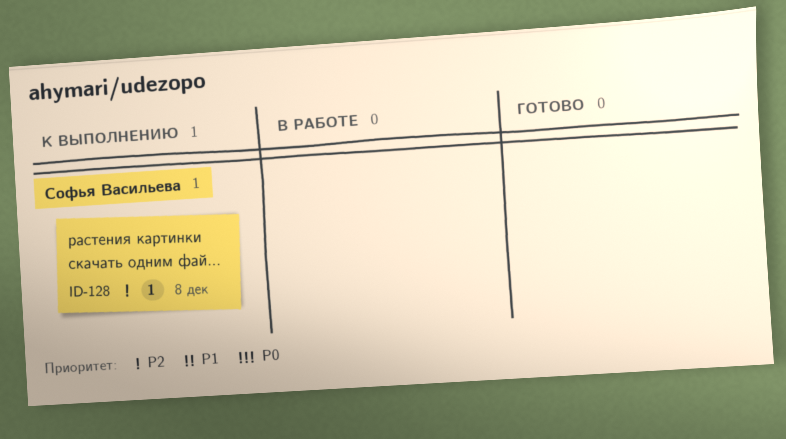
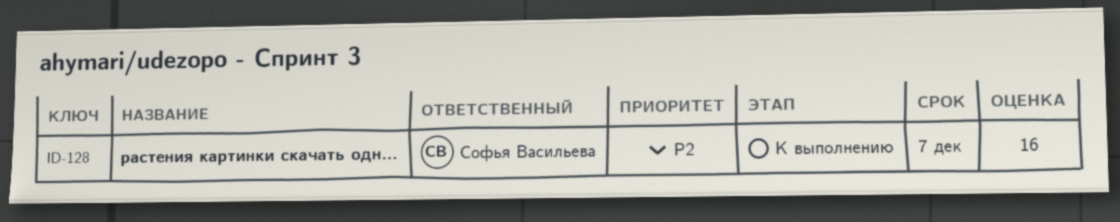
ID-128, estimate: 1 -> 16
ID-128, due: Dec 8 -> Dec 7

